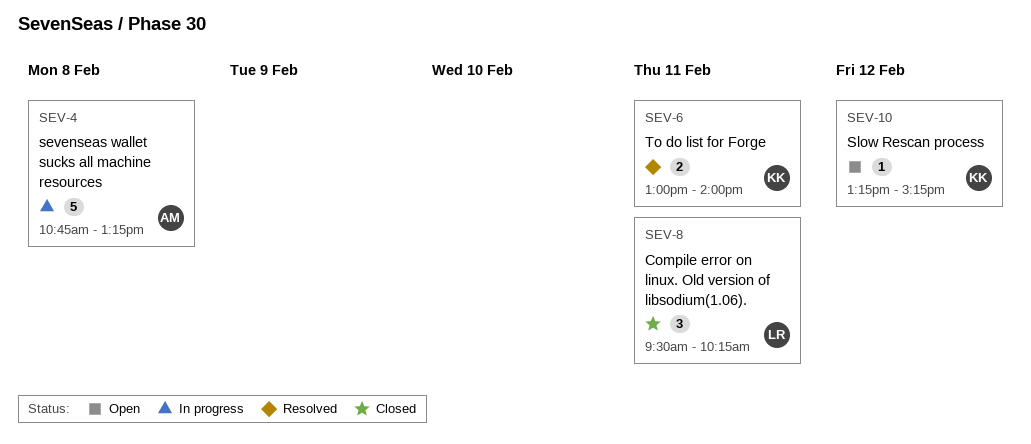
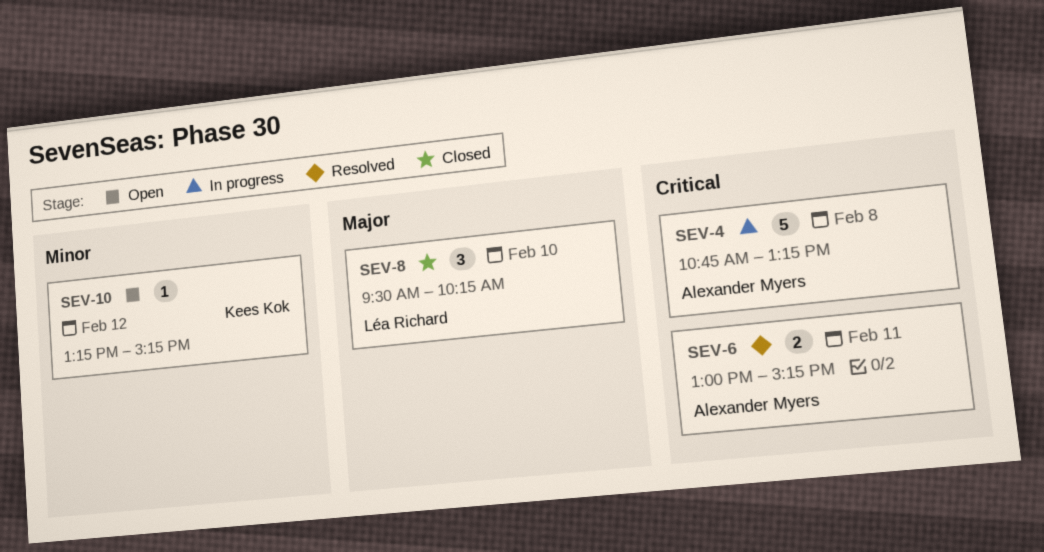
SEV-6, owner: Kees Kok -> Alexander Myers
SEV-6, ends: 14:00 -> 15:15
SEV-8, day: Feb 11 -> Feb 10

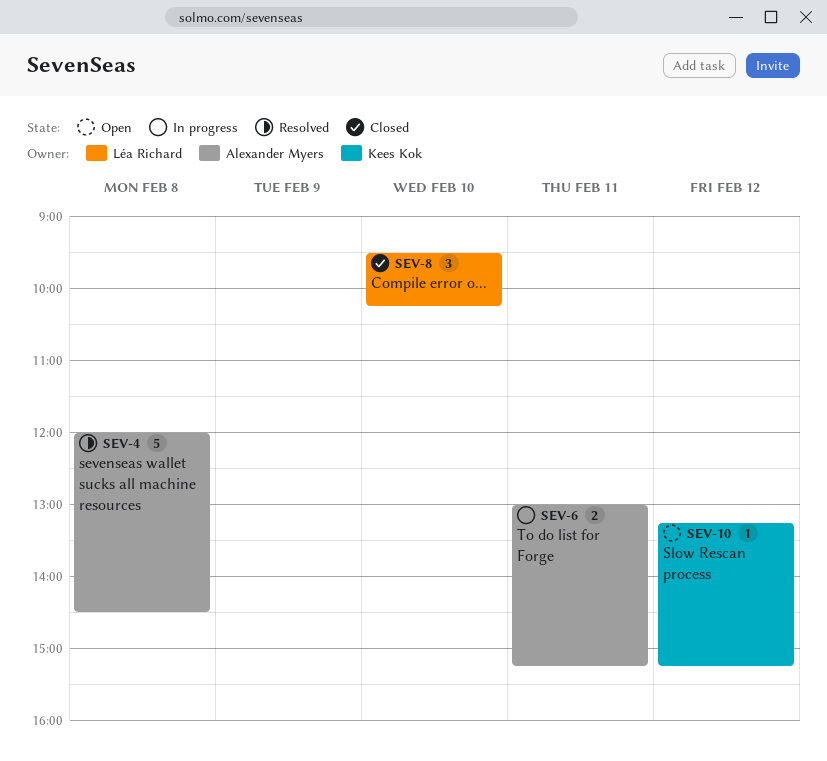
SEV-4, status: In progress -> Resolved
SEV-4, begins: 10:45 -> 12:00
SEV-4, ends: 13:15 -> 14:30
SEV-6, status: Resolved -> In progress

